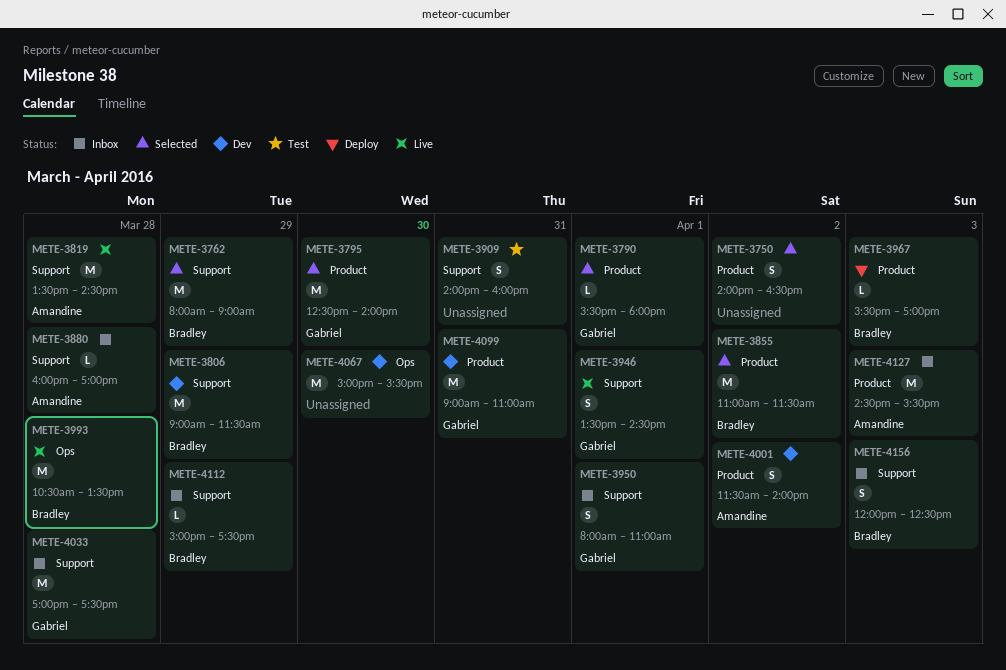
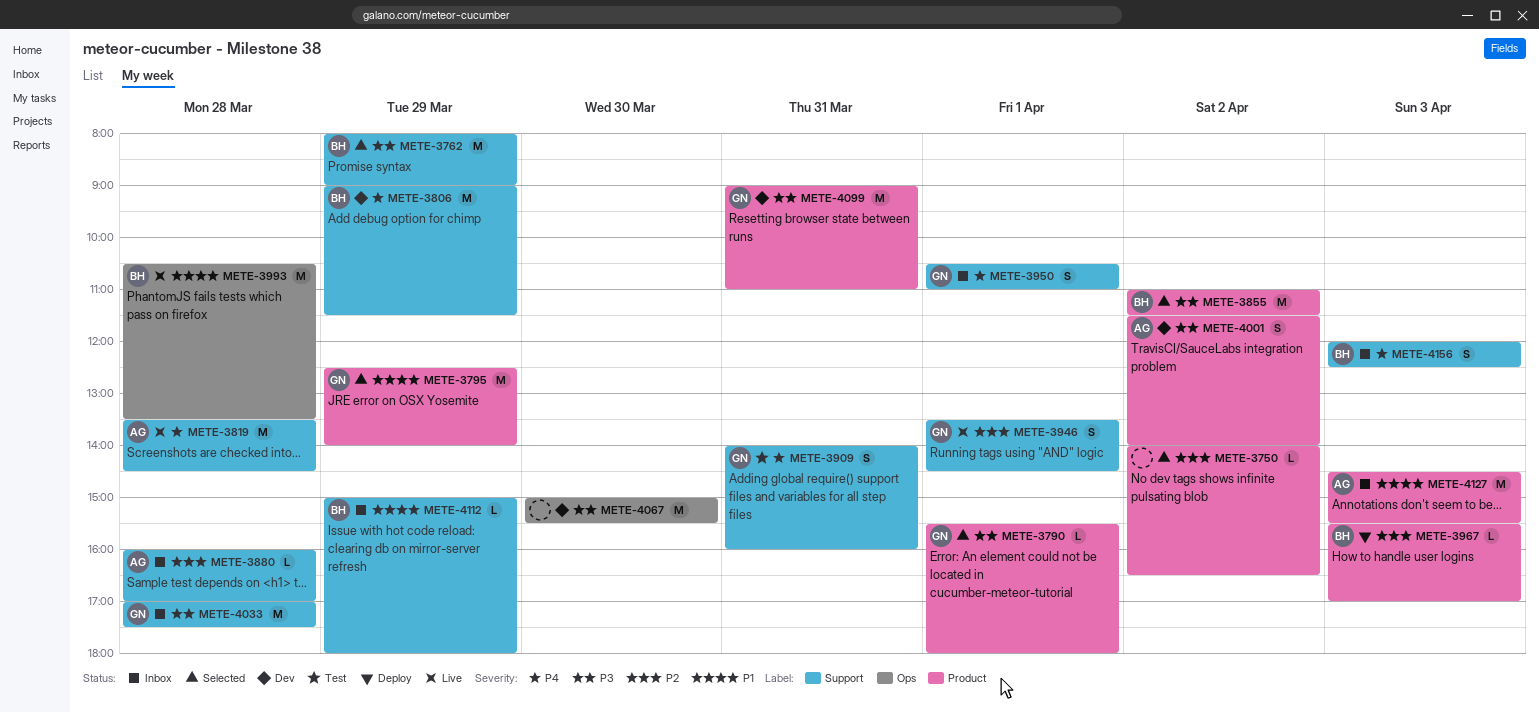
METE-3750, estimate: S -> L
METE-3795, day: Mar 30 -> Mar 29
METE-3909, owner: none -> Gabriel
METE-3950, begins: 08:00 -> 10:30
METE-4112, ends: 17:30 -> 18:00

